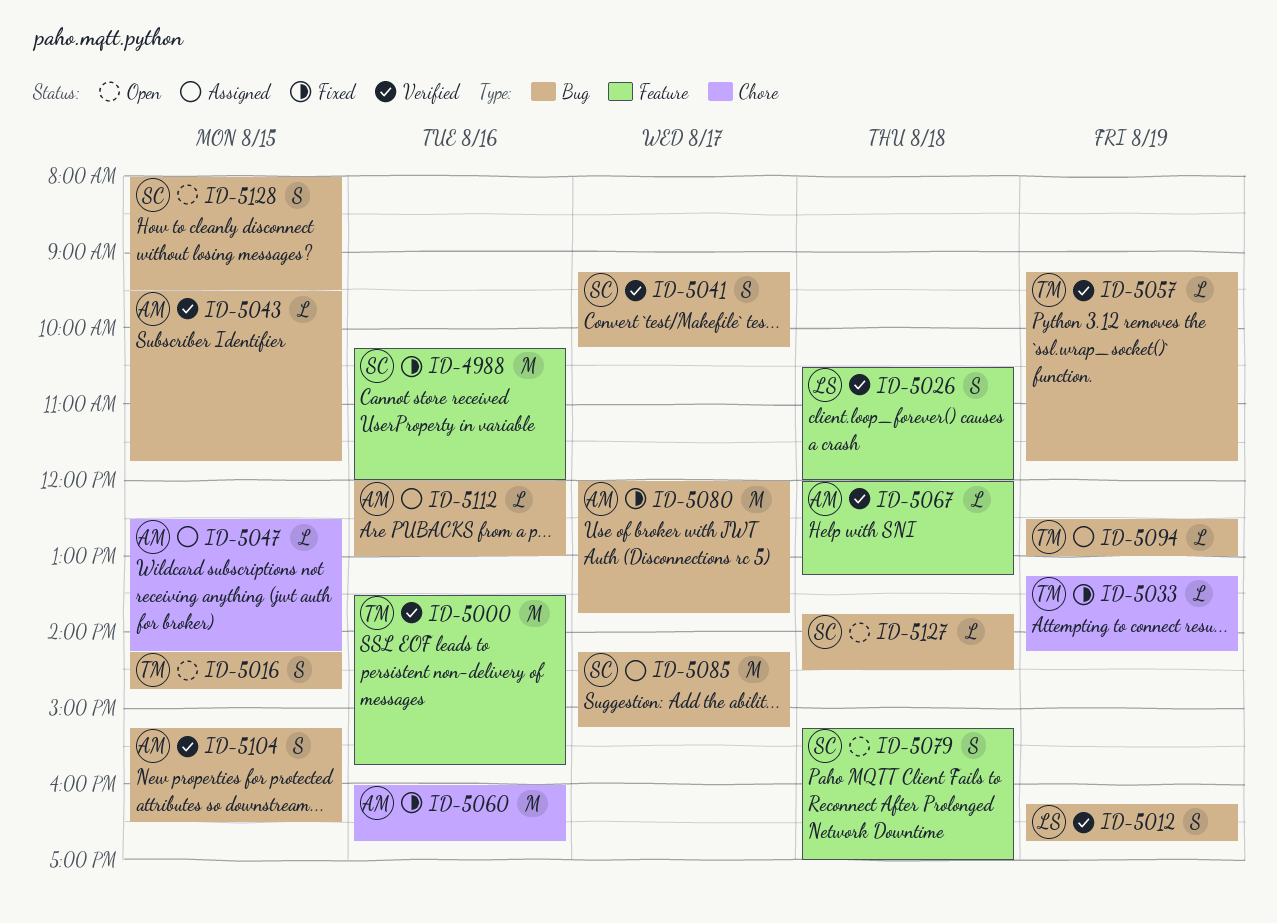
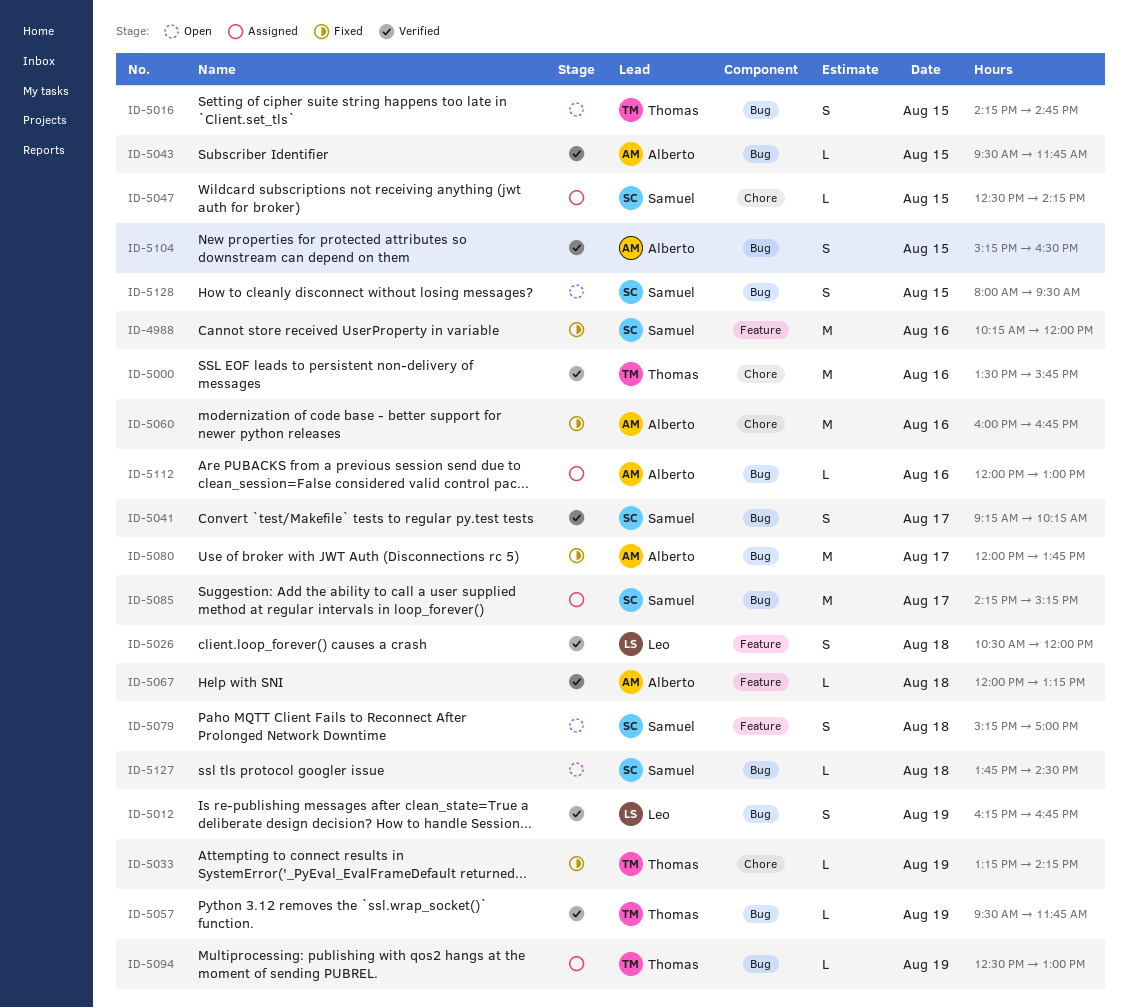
ID-5000, label: Feature -> Chore
ID-5047, owner: Alberto -> Samuel
ID-5057, begins: 09:15 -> 09:30

